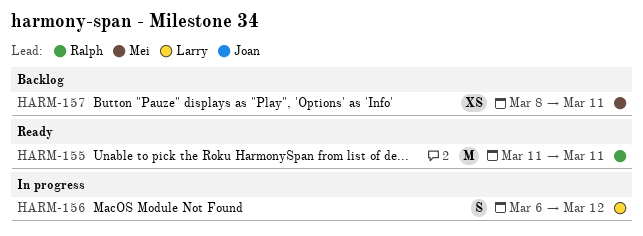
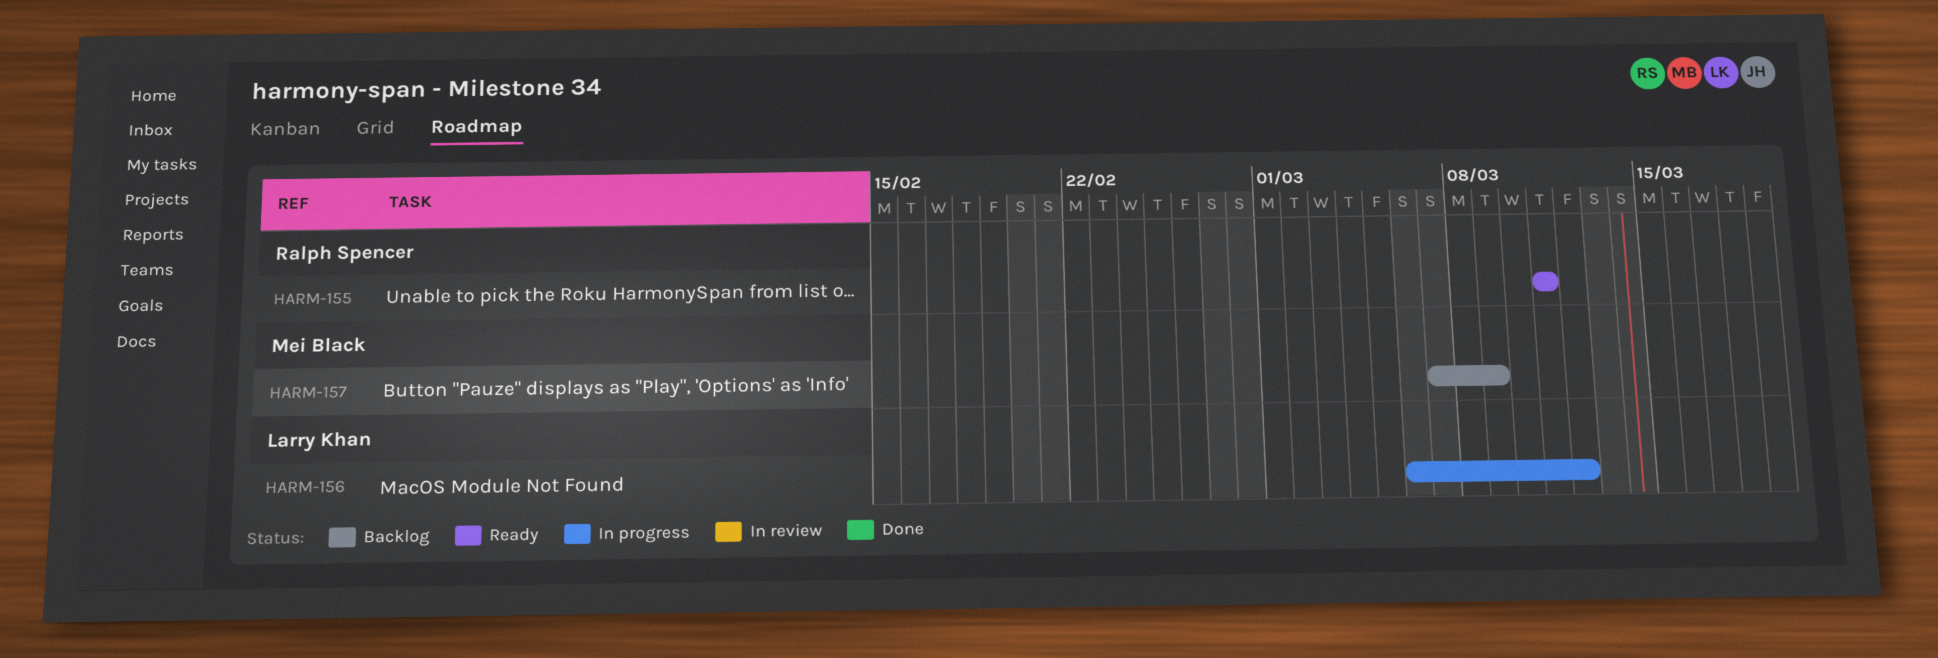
HARM-157, start: Mar 8 -> Mar 7
HARM-157, due: Mar 11 -> Mar 9

